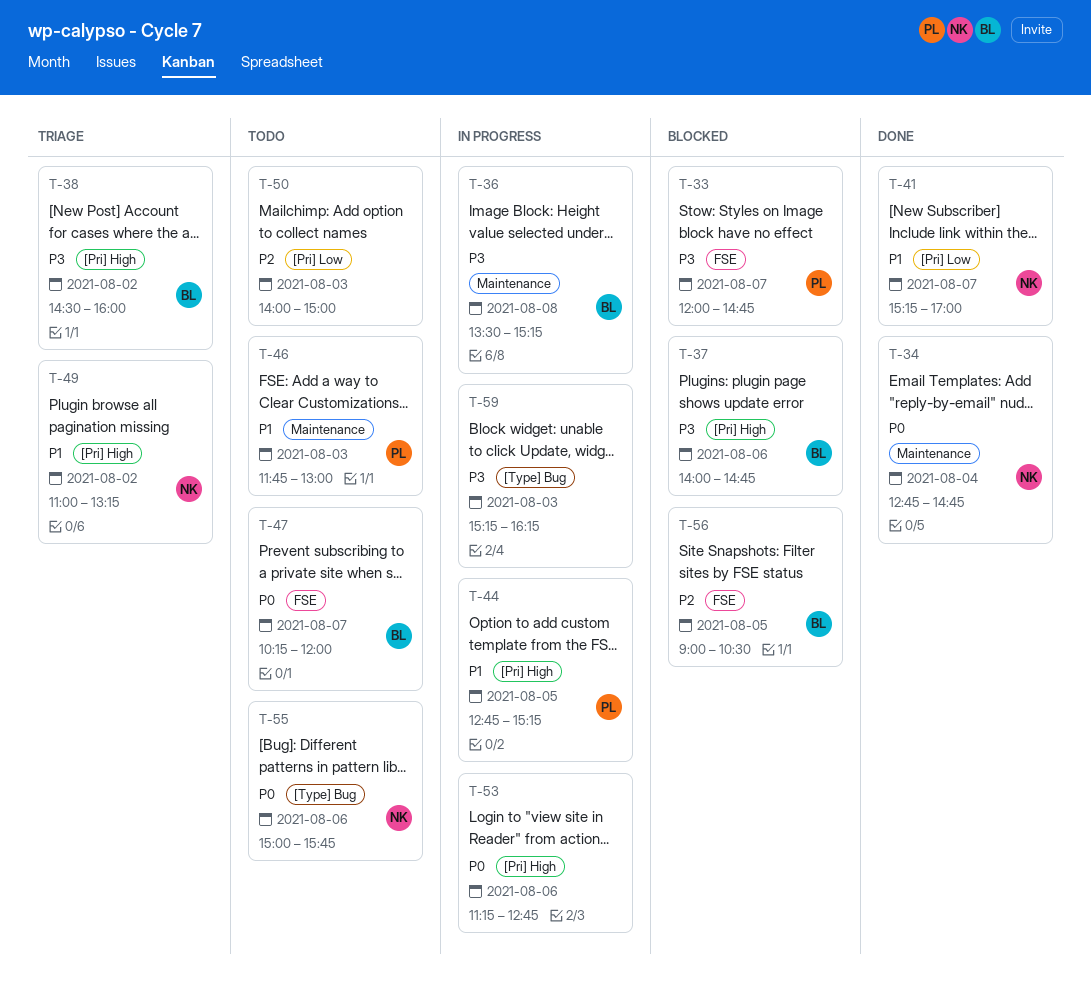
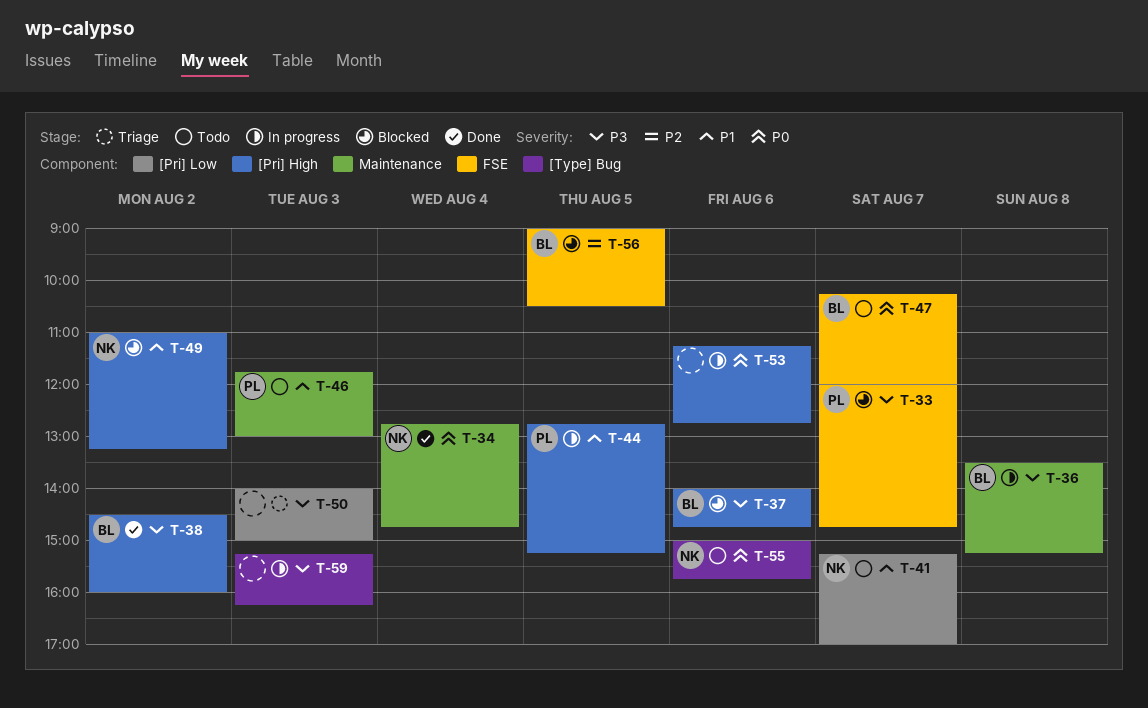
T-38, status: Triage -> Done
T-41, status: Done -> Todo
T-49, status: Triage -> Blocked
T-50, status: Todo -> Triage
T-50, priority: P2 -> P3

